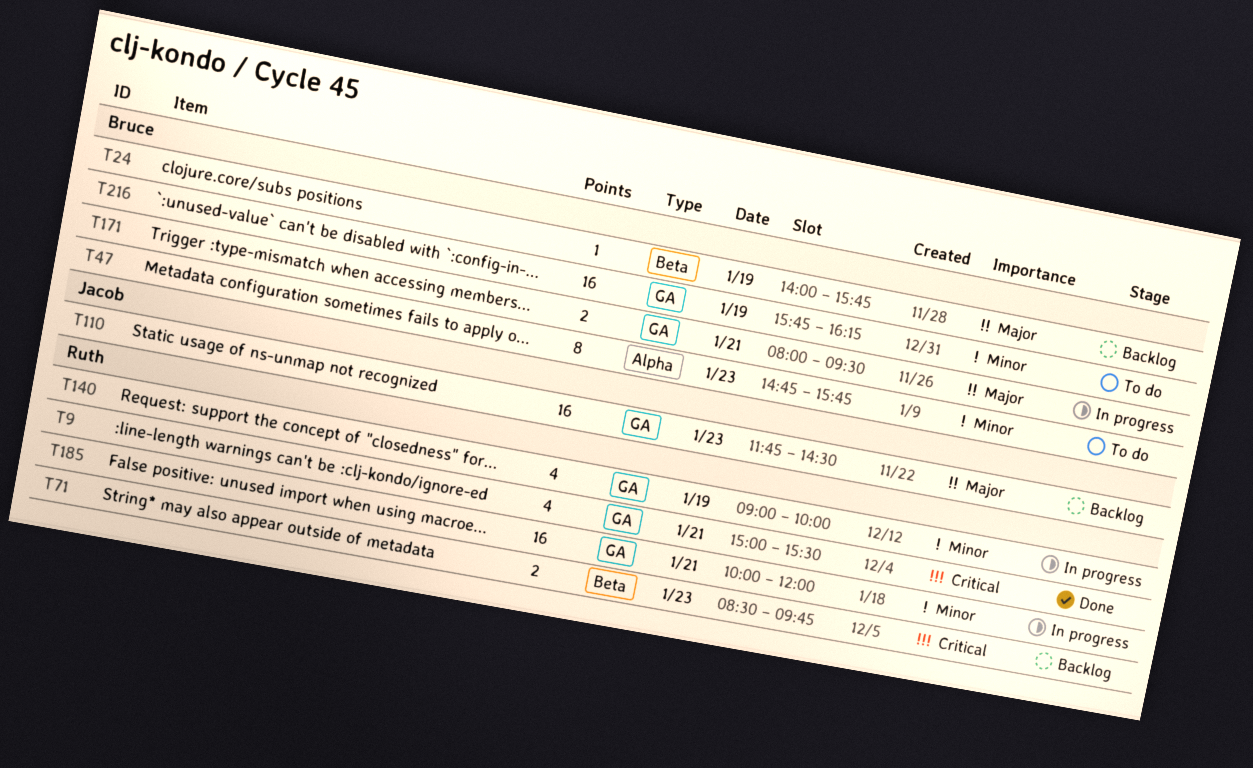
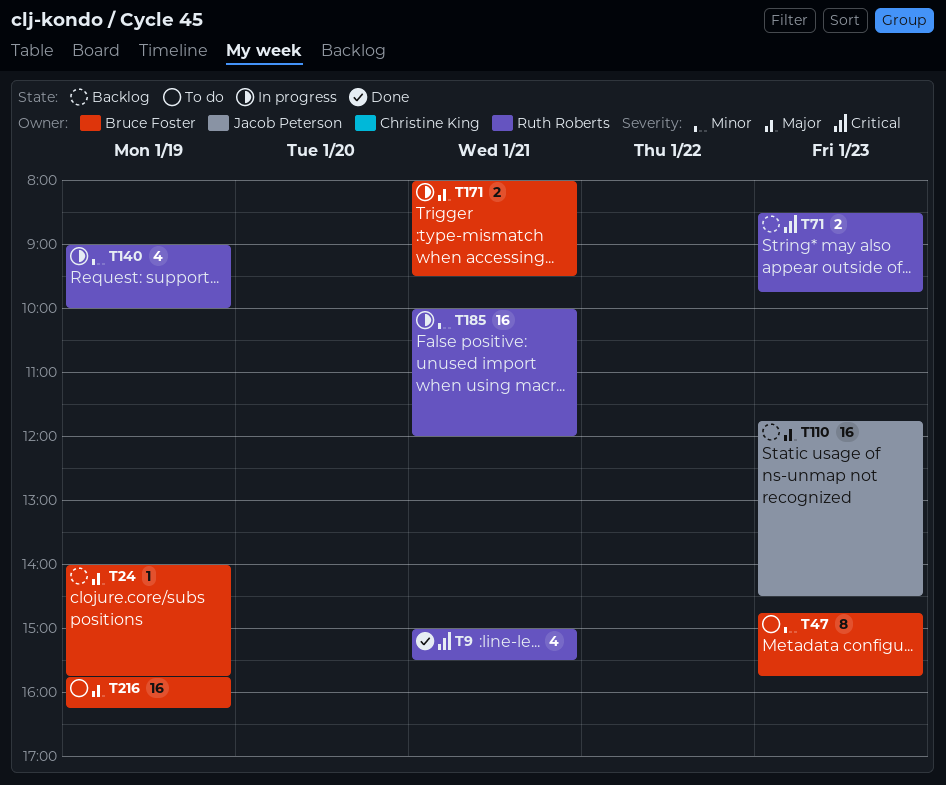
T216, priority: Minor -> Major

